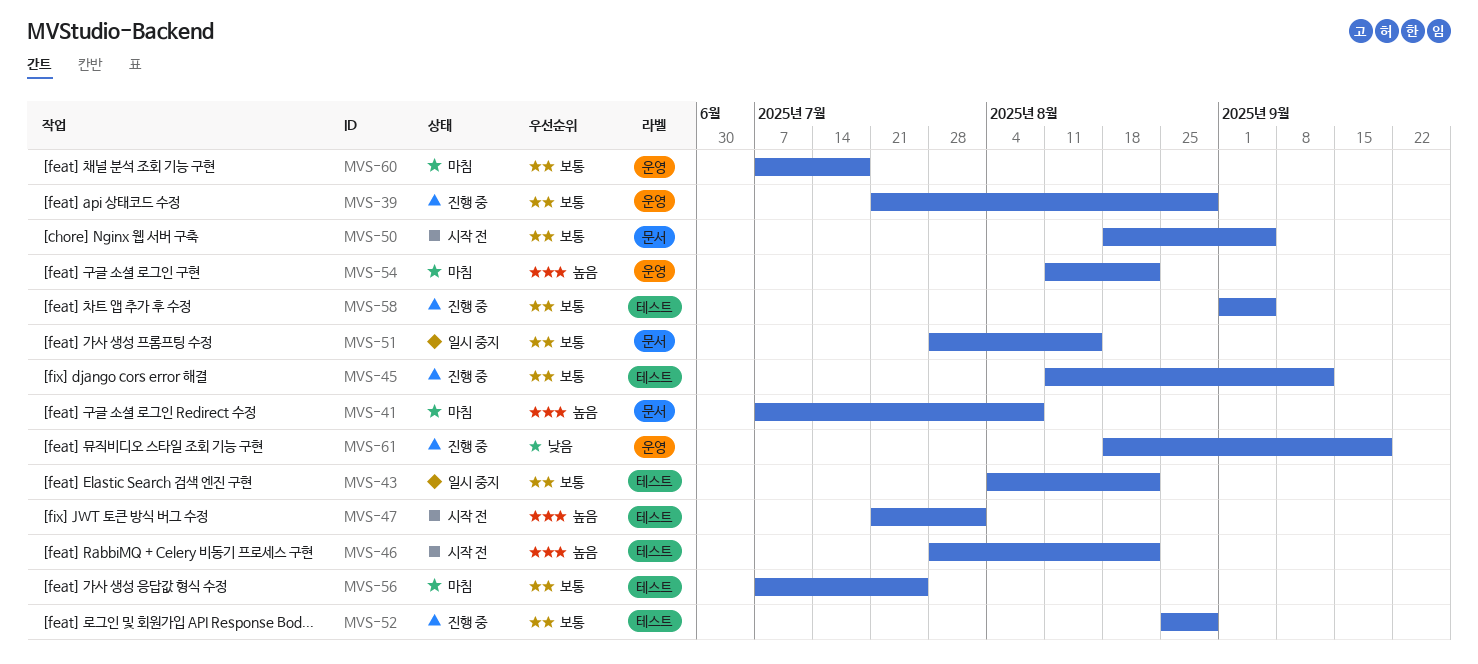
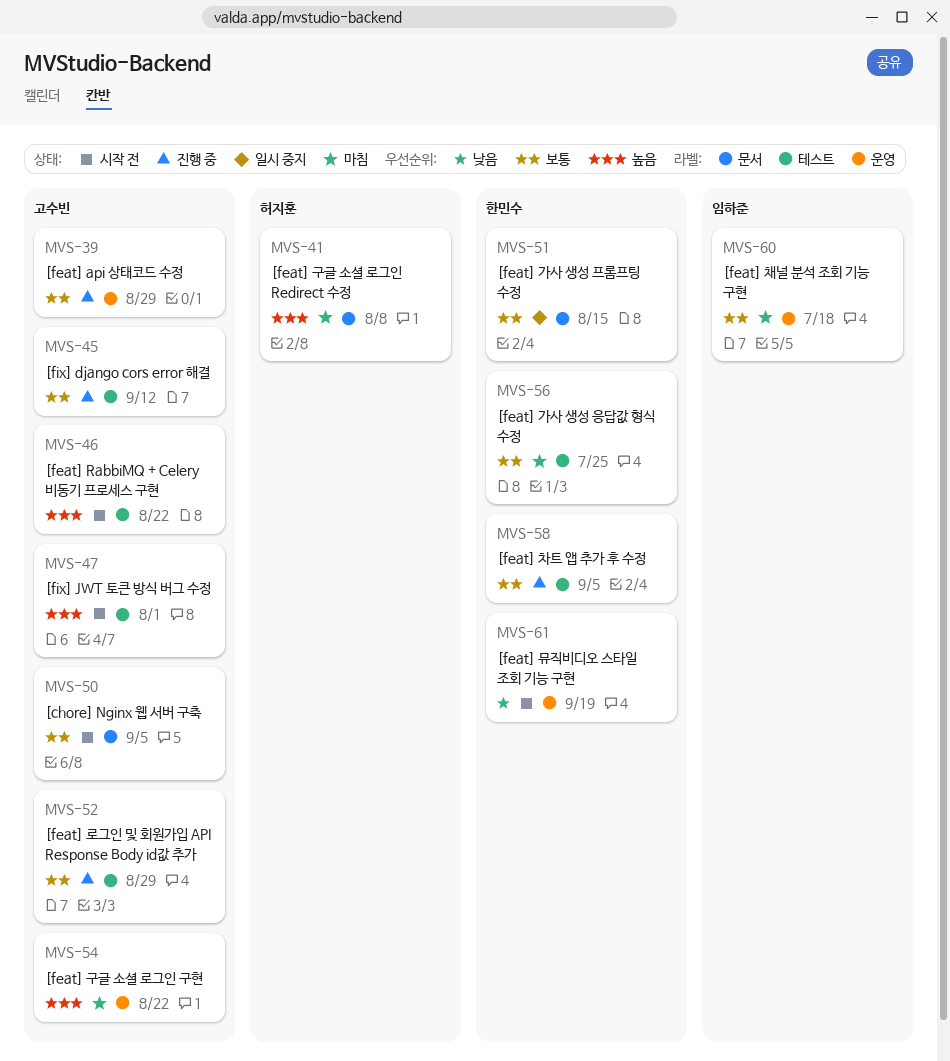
MVS-43: present -> none
MVS-61, status: 진행 중 -> 시작 전

